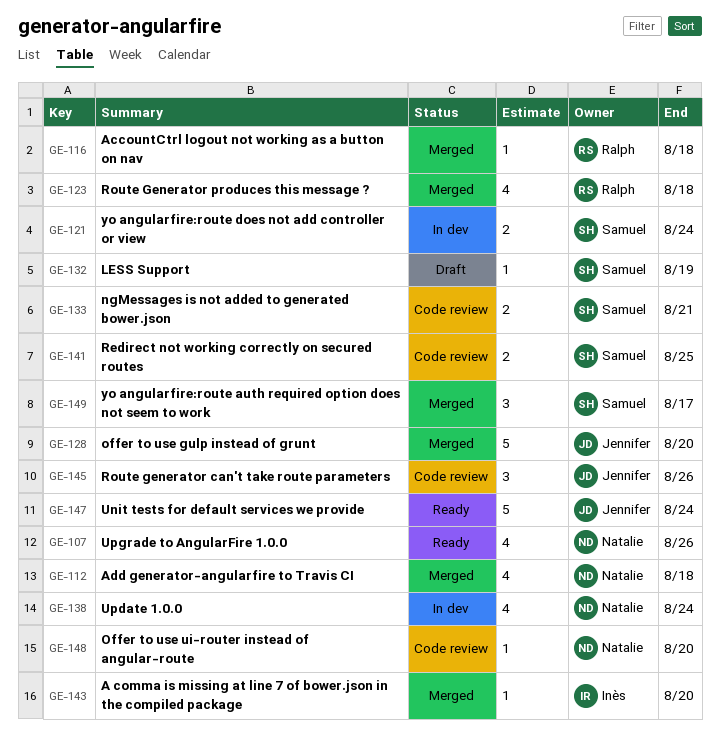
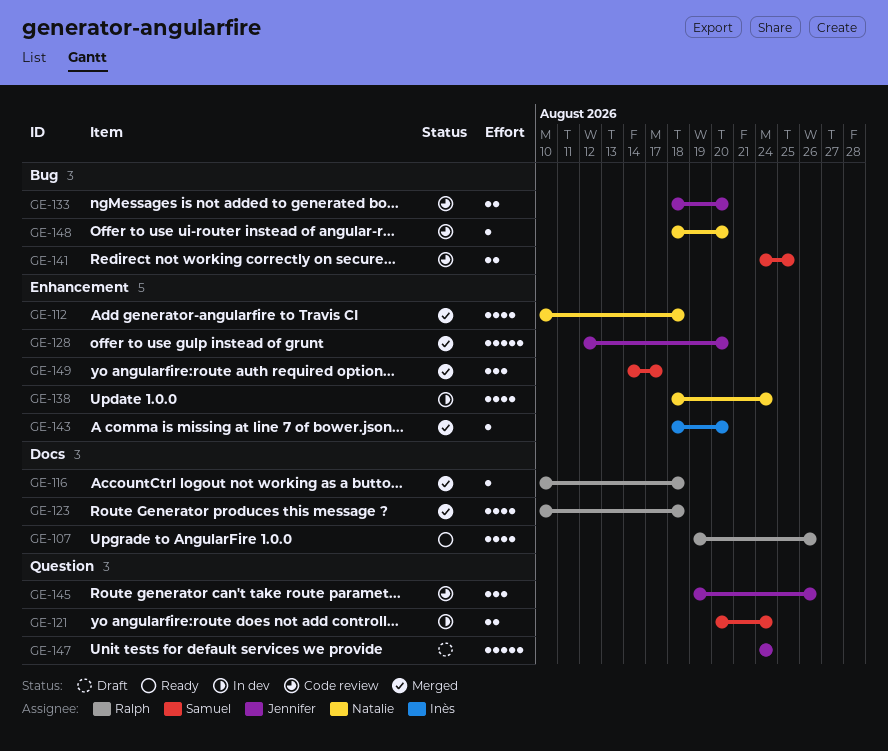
GE-107, owner: Natalie -> Ralph
GE-132: present -> none
GE-133, owner: Samuel -> Jennifer
GE-133, due: Aug 21 -> Aug 20
GE-147, status: Ready -> Draft

